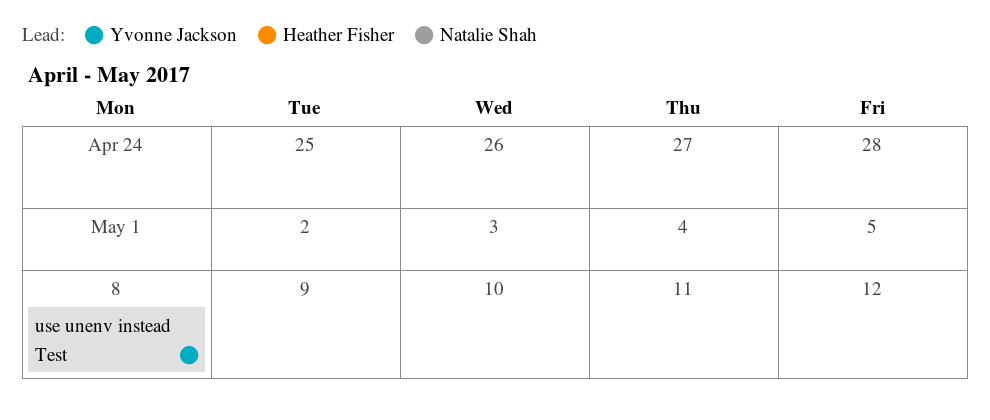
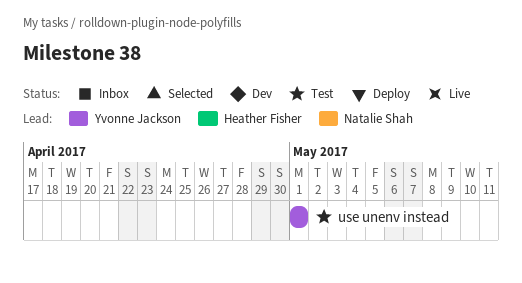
use unenv instead, due: May 8 -> May 1

